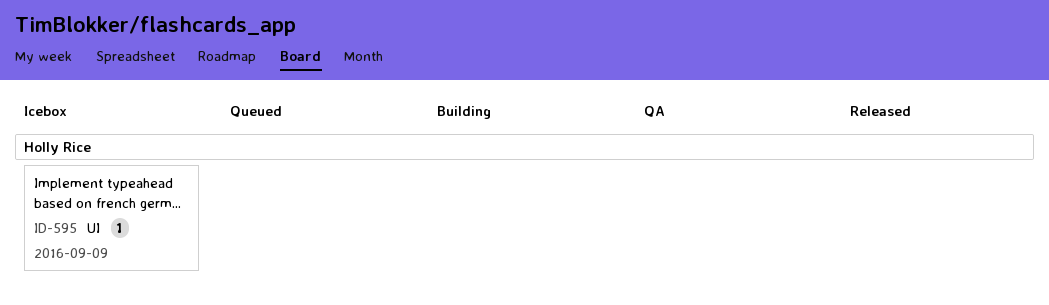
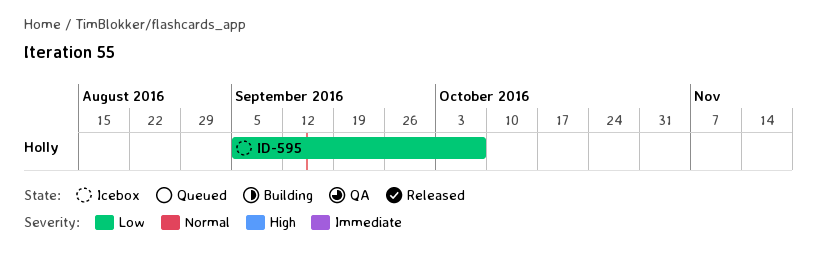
ID-595, due: Sep 9 -> Oct 7

